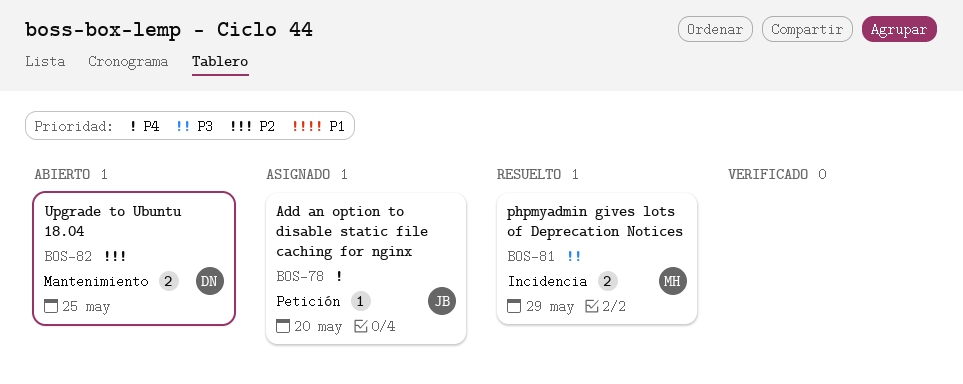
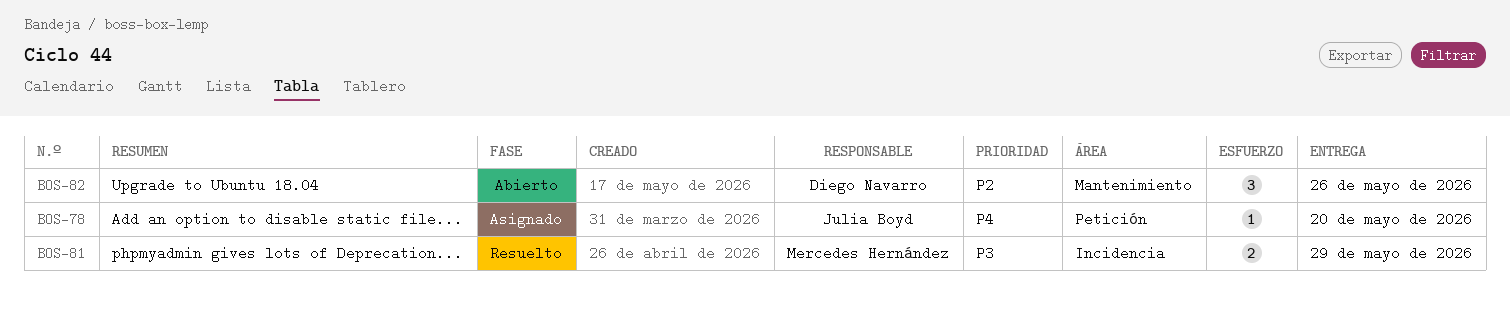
BOS-82, estimate: 2 -> 3
BOS-82, due: May 25 -> May 26

